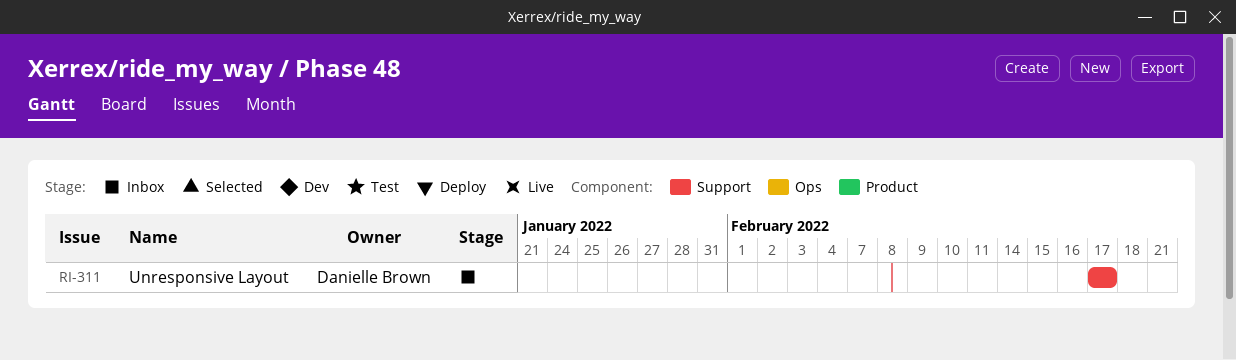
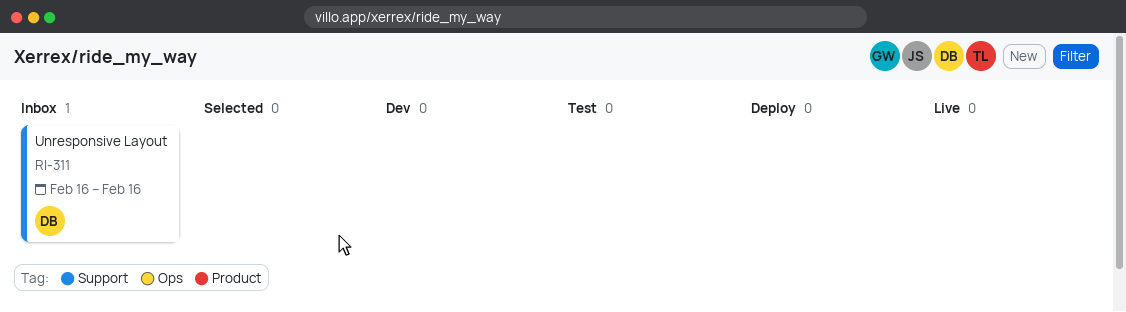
RI-311, start: Feb 17 -> Feb 16
RI-311, due: Feb 17 -> Feb 16

